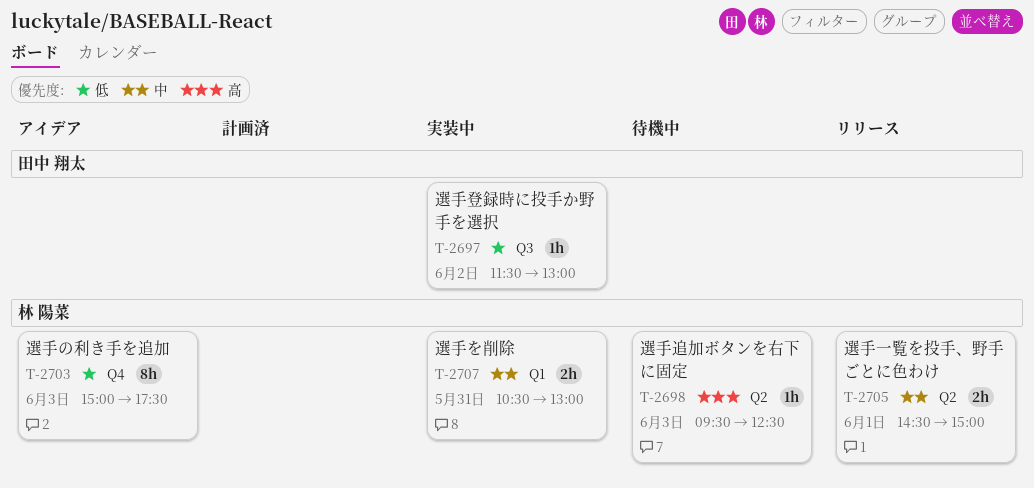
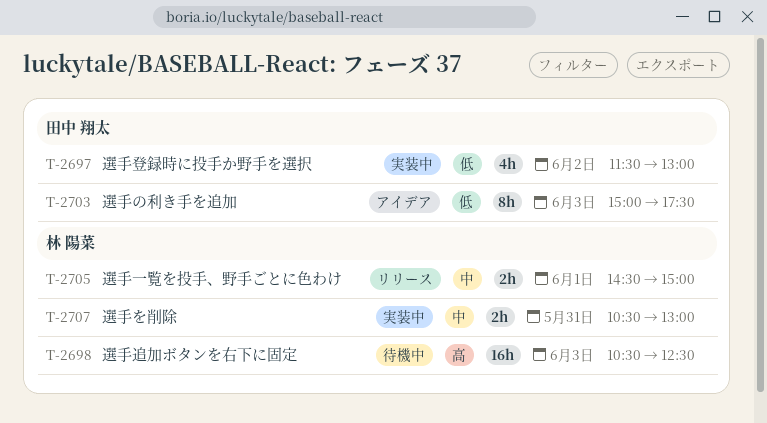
T-2697, estimate: 1h -> 4h
T-2698, estimate: 1h -> 16h
T-2698, begins: 09:30 -> 10:30
T-2703, owner: 林 陽菜 -> 田中 翔太

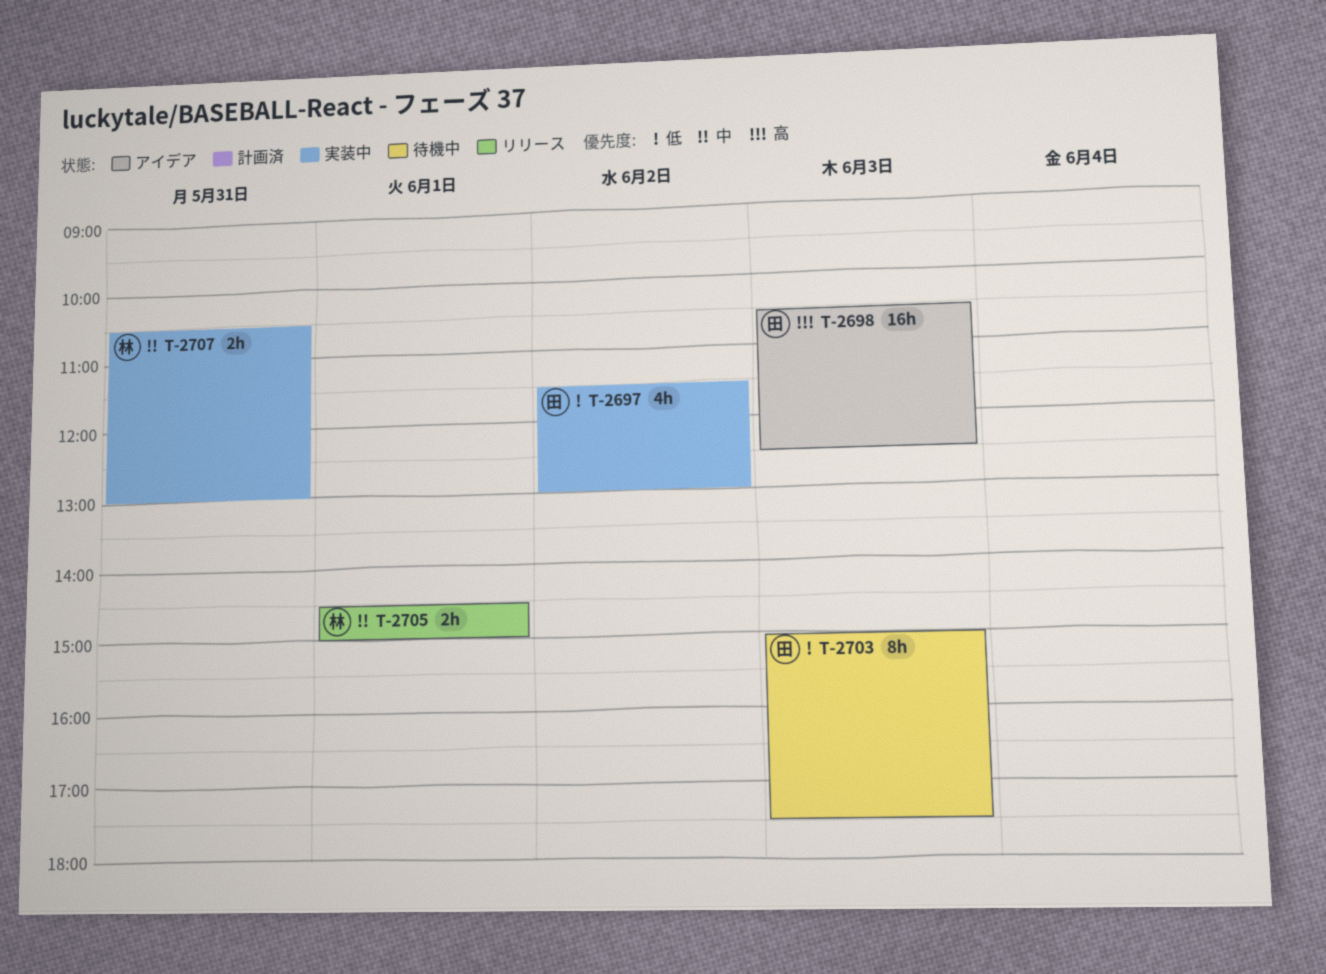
T-2698, status: 待機中 -> アイデア
T-2698, owner: 林 陽菜 -> 田中 翔太
T-2703, status: アイデア -> 待機中

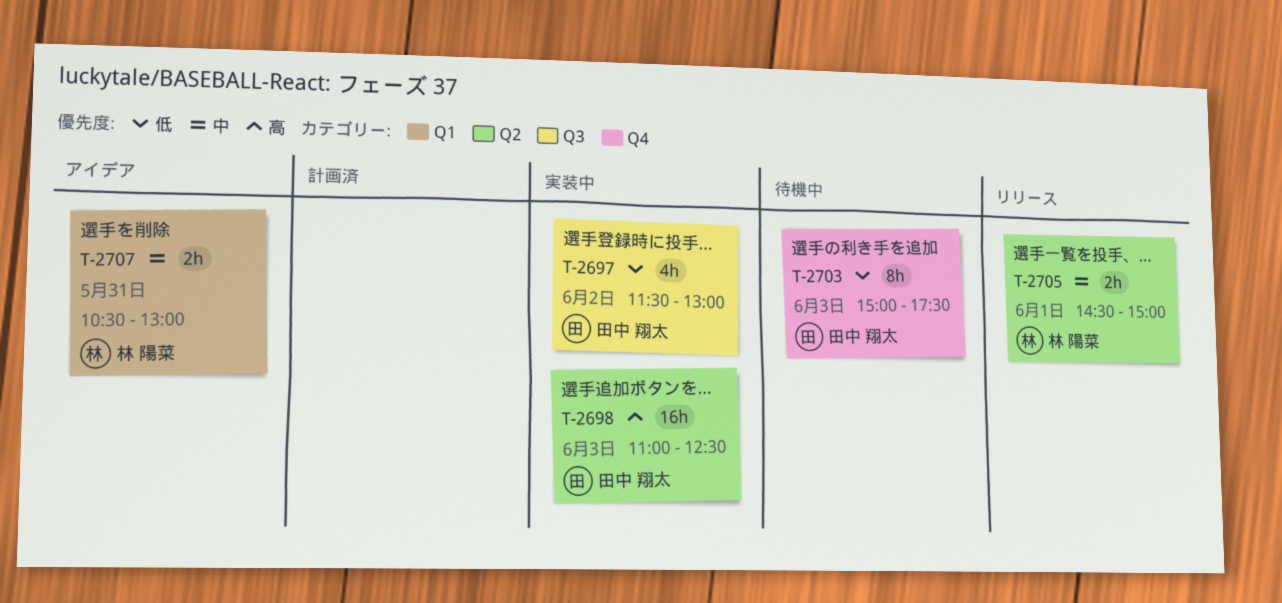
T-2698, status: アイデア -> 実装中
T-2698, begins: 10:30 -> 11:00
T-2707, status: 実装中 -> アイデア

